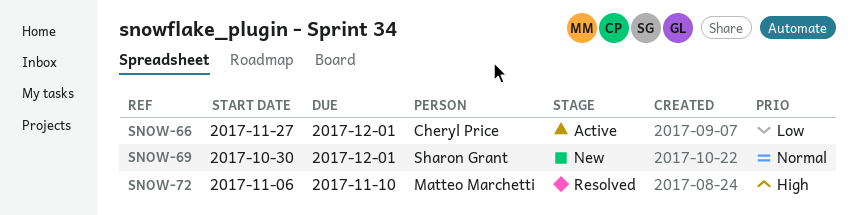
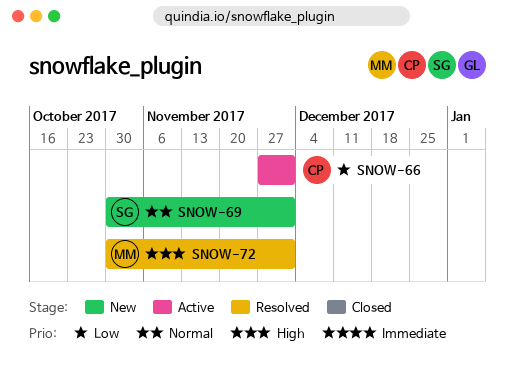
SNOW-72, start: Nov 6 -> Oct 30
SNOW-72, due: Nov 10 -> Dec 1

